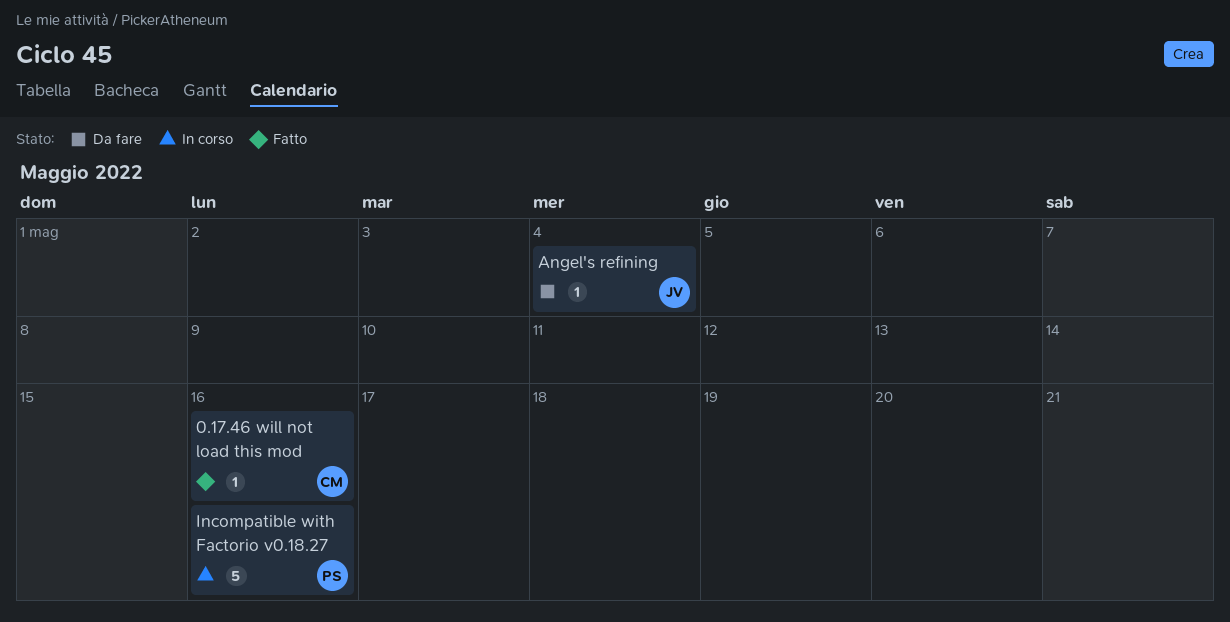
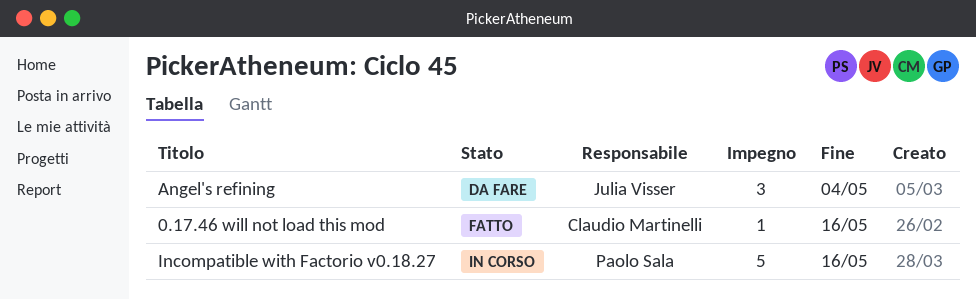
Angel's refining, estimate: 1 -> 3

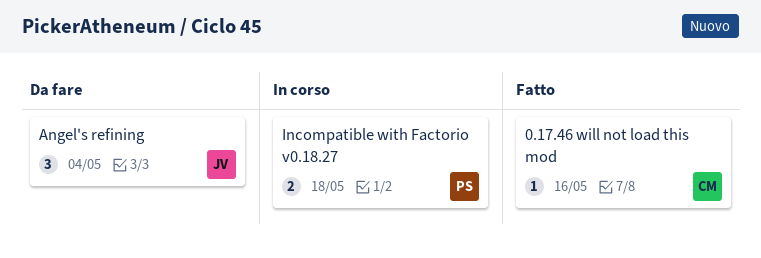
Incompatible with Factorio v0.18.27, estimate: 5 -> 2
Incompatible with Factorio v0.18.27, due: May 16 -> May 18

